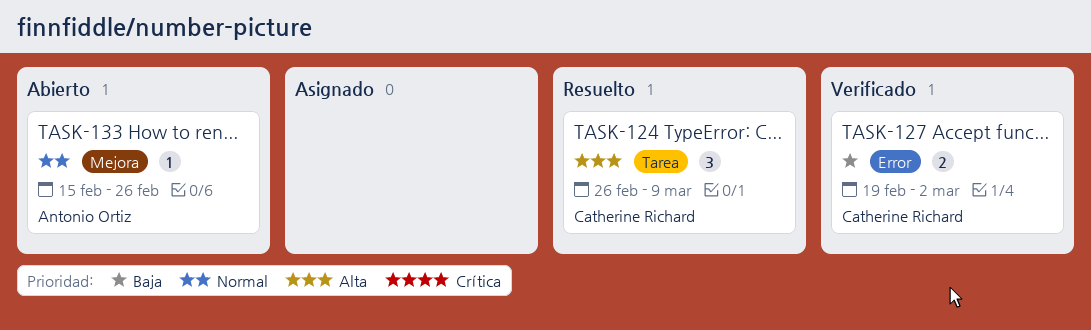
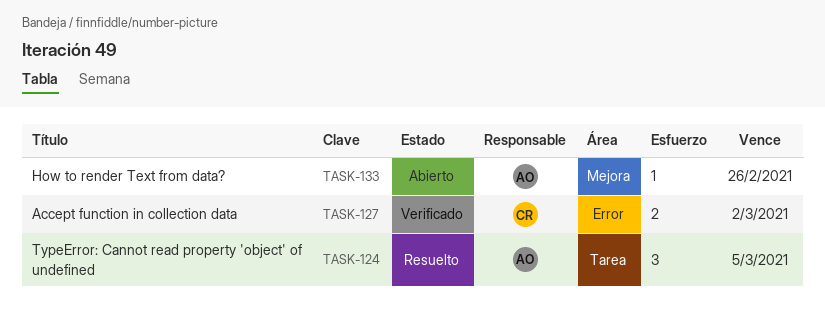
TASK-124, owner: Catherine Richard -> Antonio Ortiz
TASK-124, due: Mar 9 -> Mar 5

